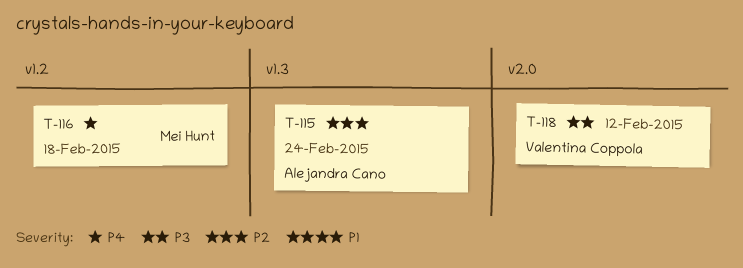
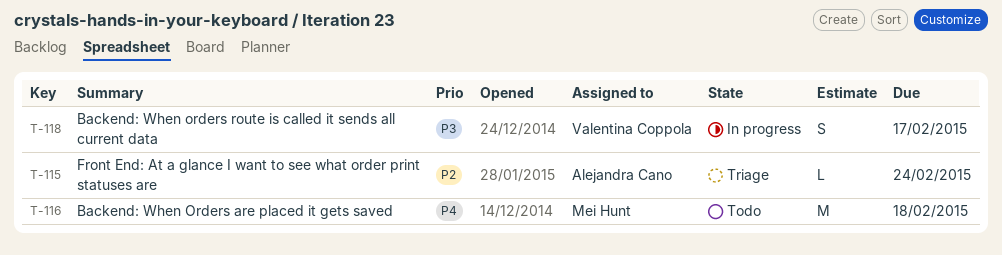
T-118, due: Feb 12 -> Feb 17

